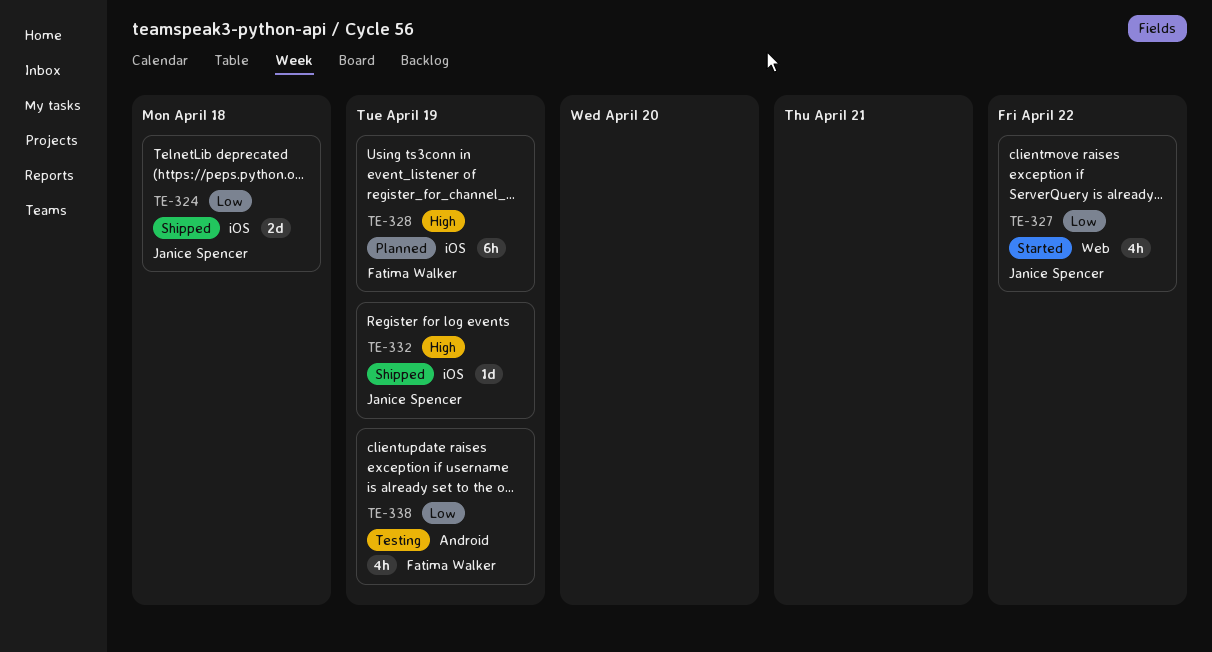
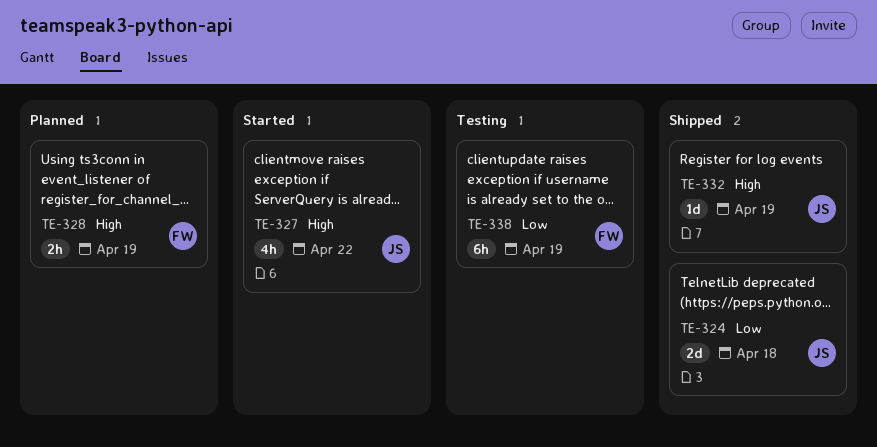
TE-327, priority: Low -> High
TE-328, estimate: 6h -> 2h
TE-338, estimate: 4h -> 6h

